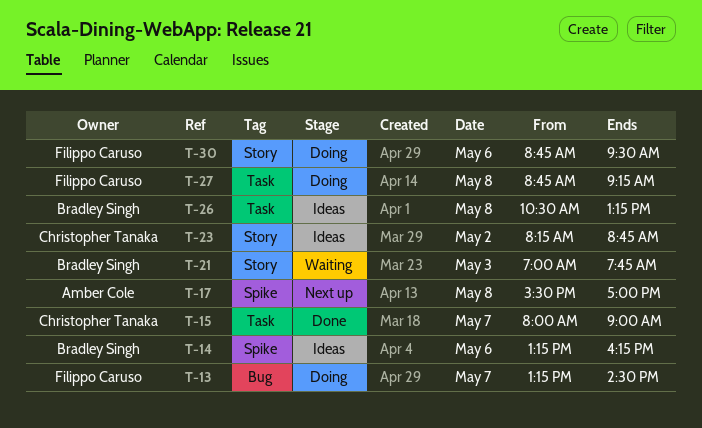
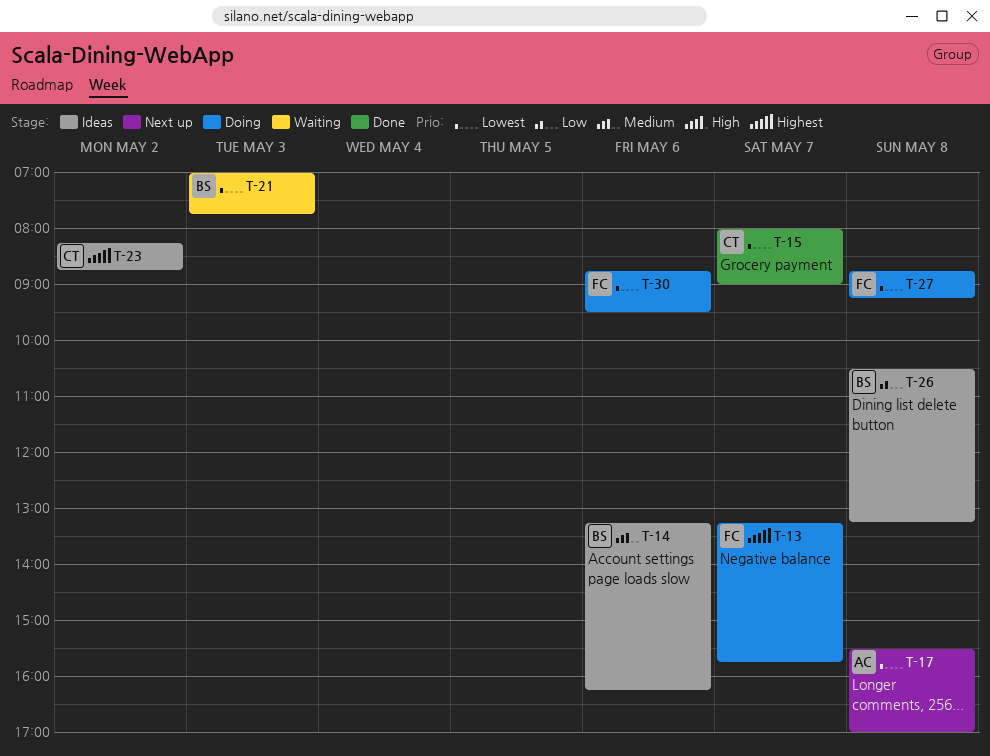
T-13, ends: 14:30 -> 15:45

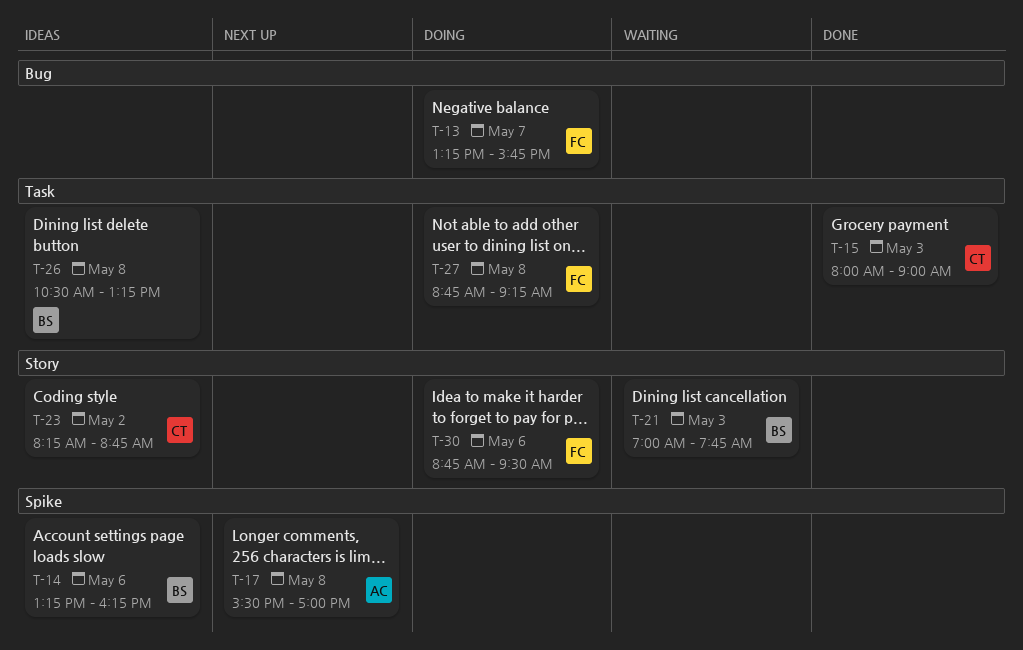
T-15, day: May 7 -> May 3

